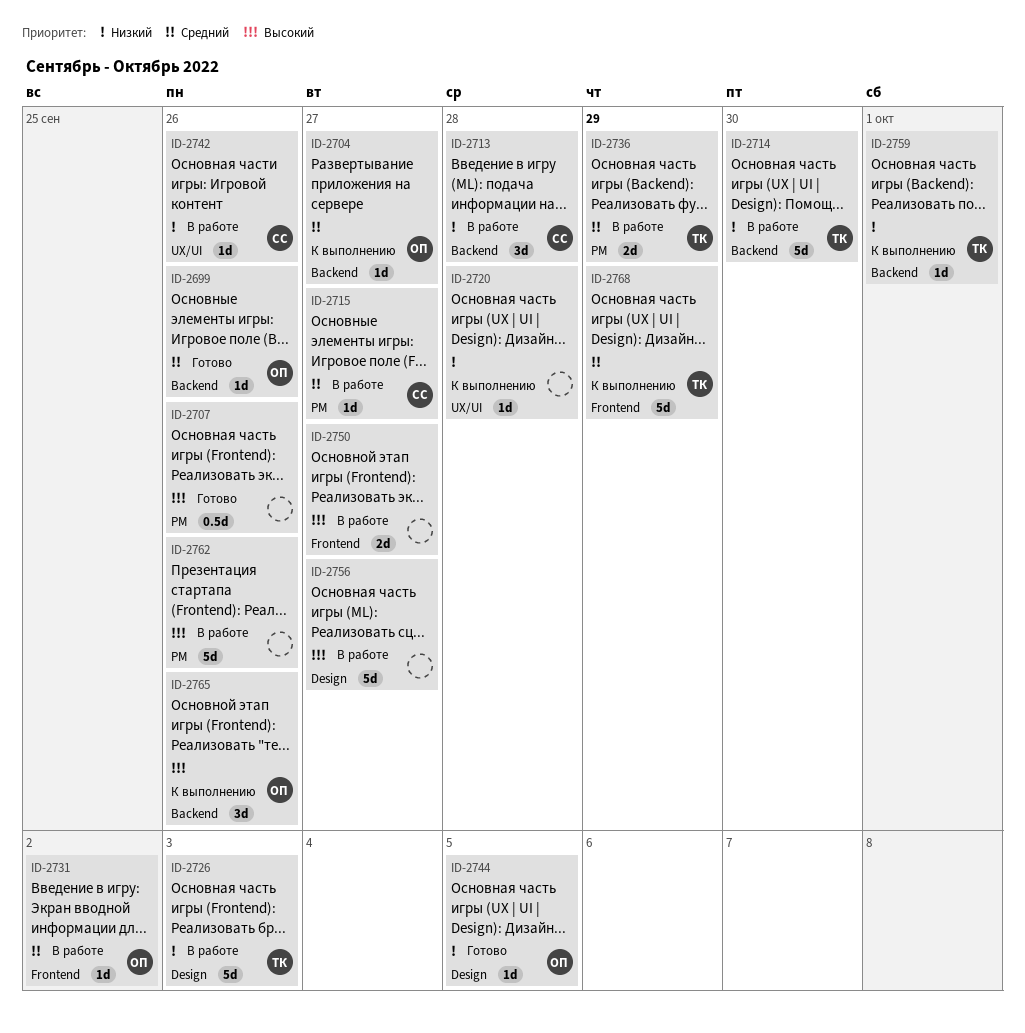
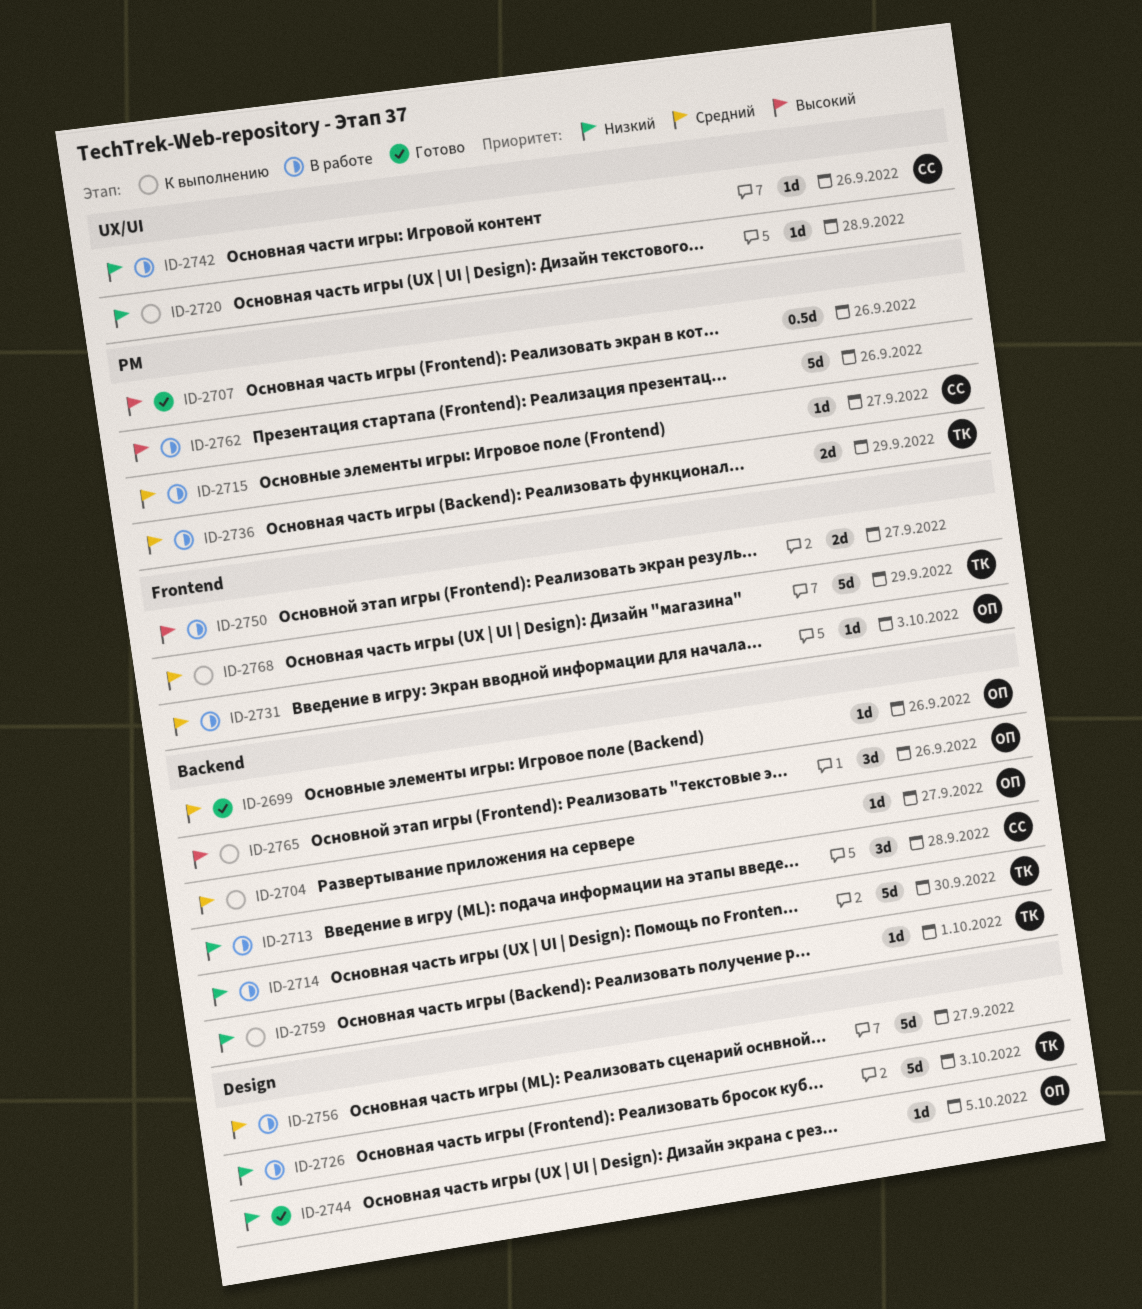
ID-2731, due: Oct 2 -> Oct 3
ID-2756, priority: Высокий -> Средний

